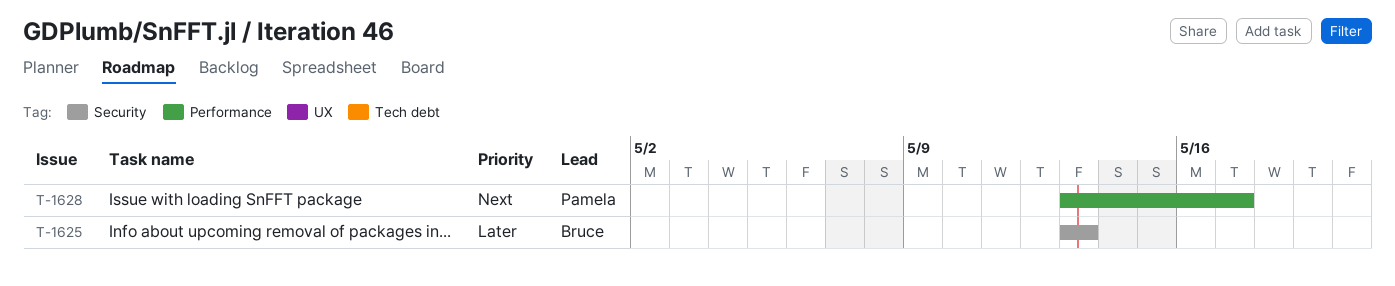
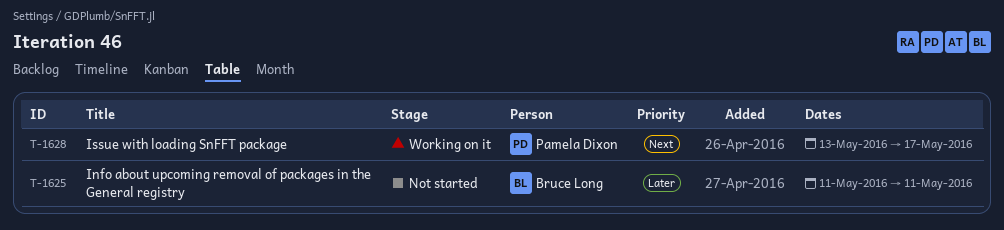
T-1625, start: May 13 -> May 11
T-1625, due: May 13 -> May 11

